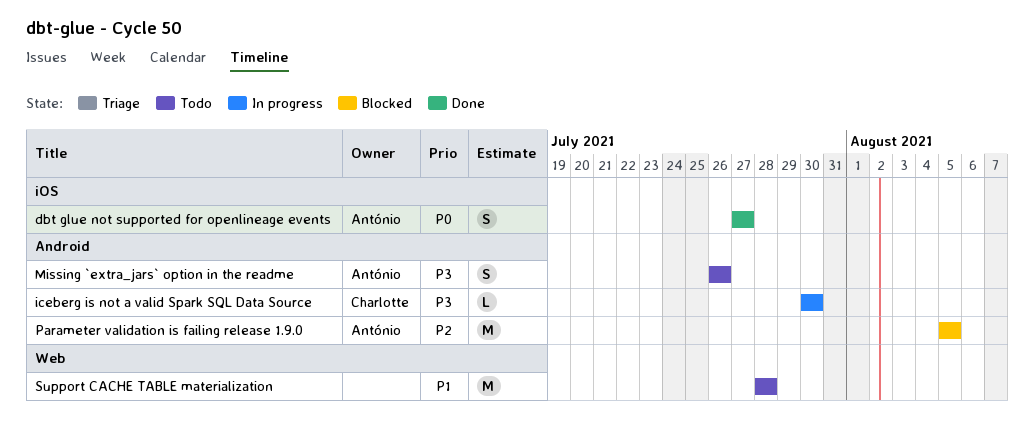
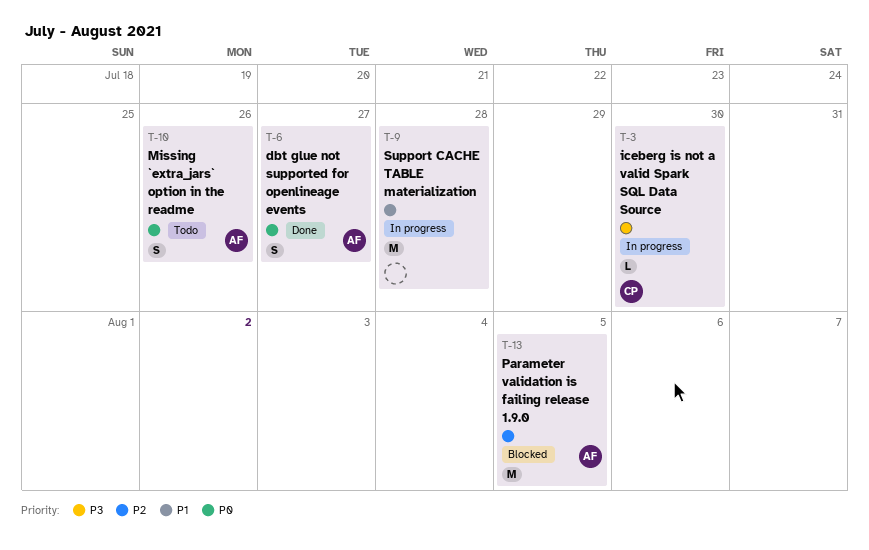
Missing `extra_jars` option in the readme, priority: P3 -> P0
Support CACHE TABLE materialization, status: Todo -> In progress

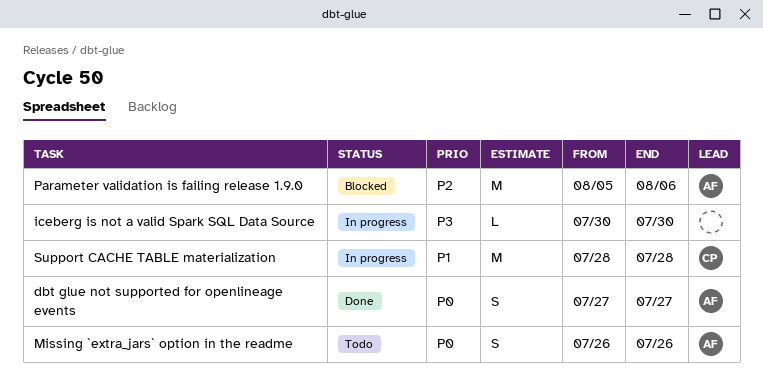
iceberg is not a valid Spark SQL Data Source, owner: CP -> none
Parameter validation is failing release 1.9.0, due: Aug 5 -> Aug 6
Support CACHE TABLE materialization, owner: none -> CP

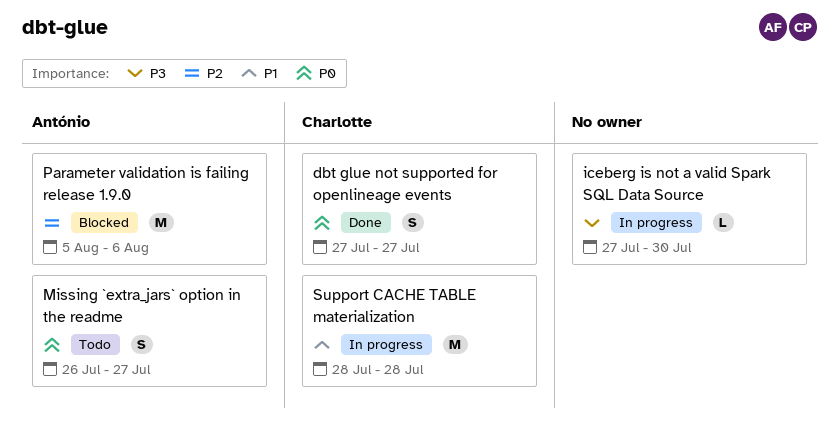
dbt glue not supported for openlineage events, owner: António -> Charlotte
iceberg is not a valid Spark SQL Data Source, start: Jul 30 -> Jul 27
Missing `extra_jars` option in the readme, due: Jul 26 -> Jul 27

